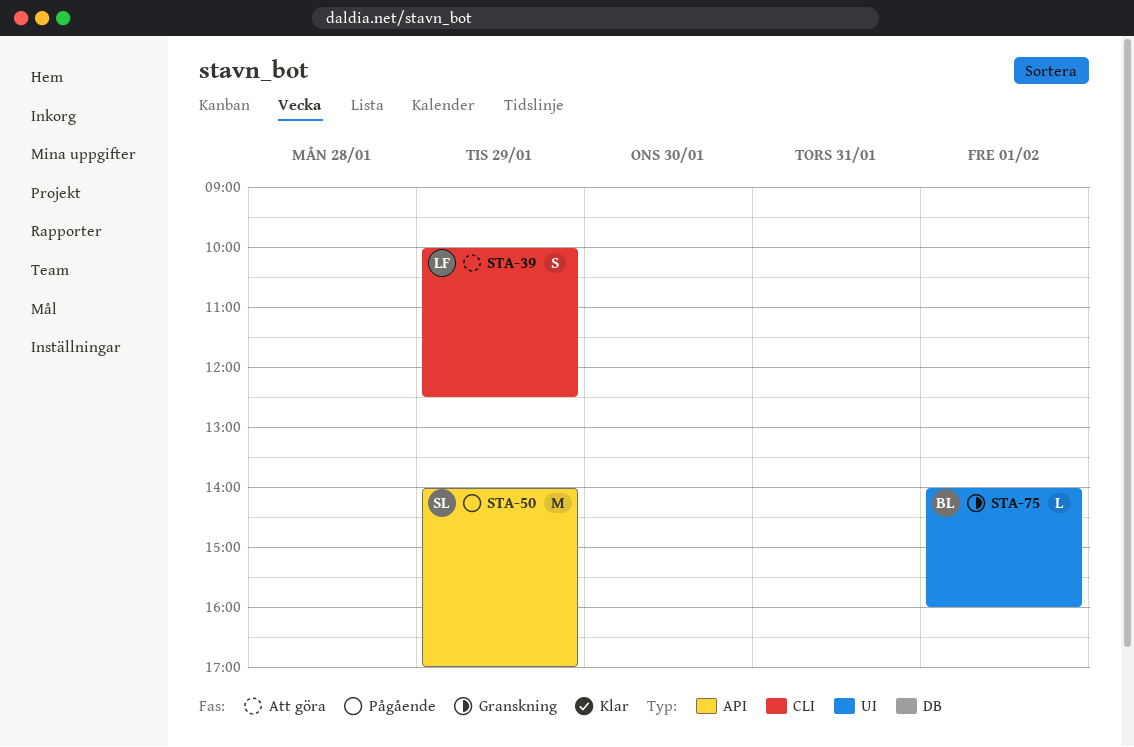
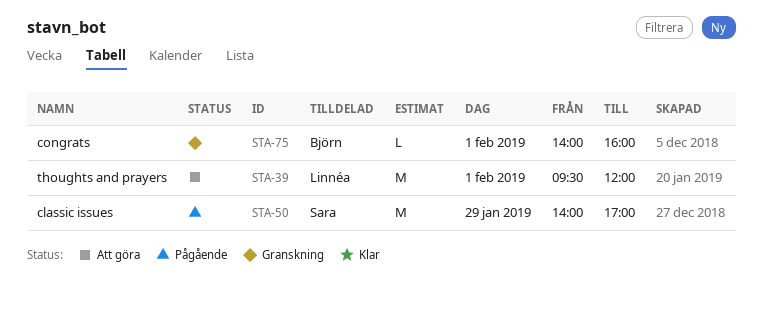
STA-39, estimate: S -> M
STA-39, day: Jan 29 -> Feb 1
STA-39, begins: 10:00 -> 09:30
STA-39, ends: 12:30 -> 12:00

